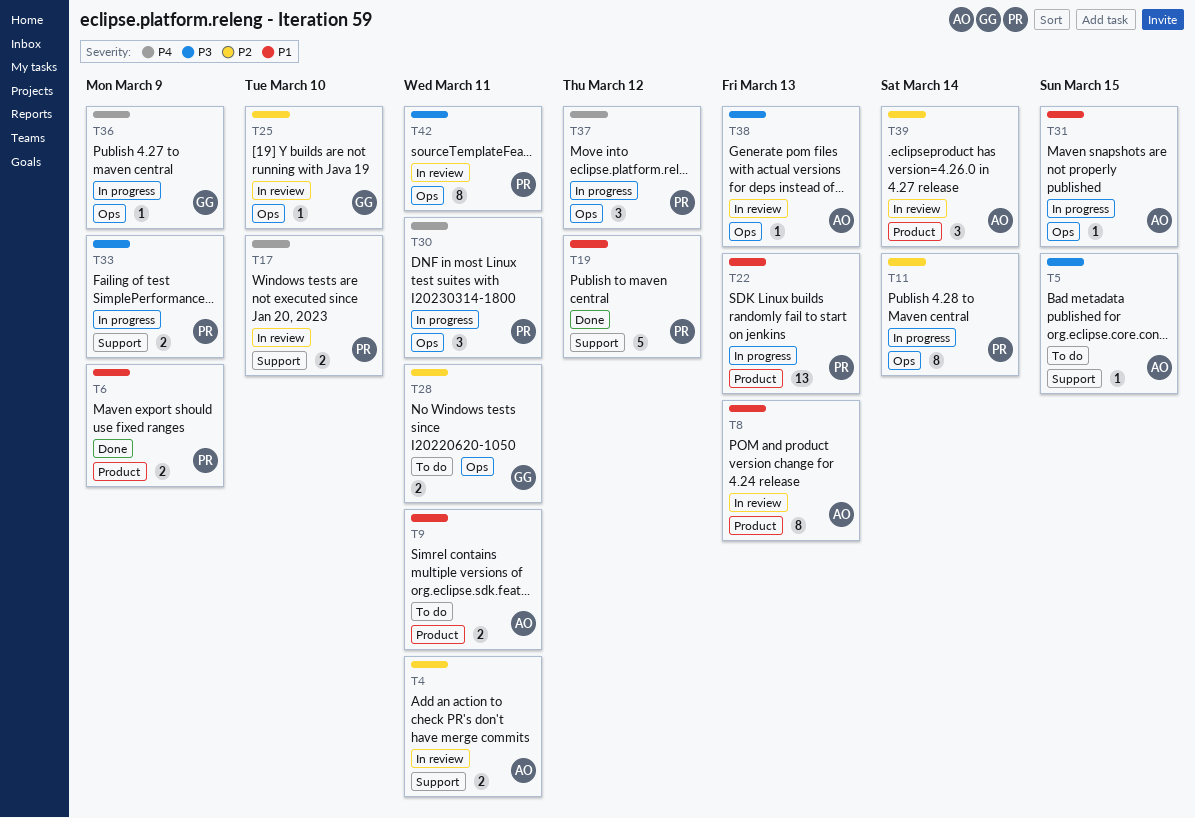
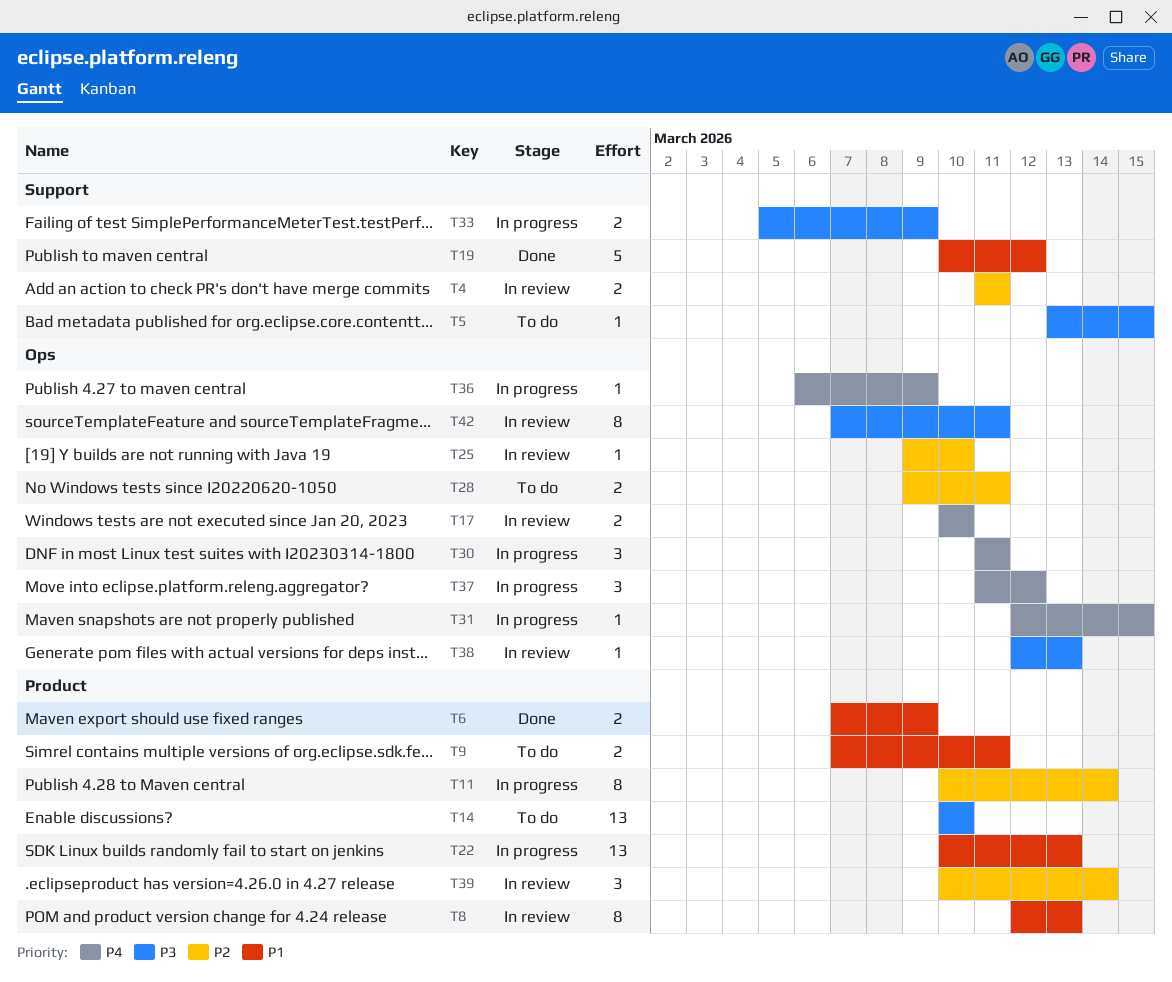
T11, label: Ops -> Product
T14: none -> present
T17, label: Support -> Ops
T31, priority: P1 -> P4

